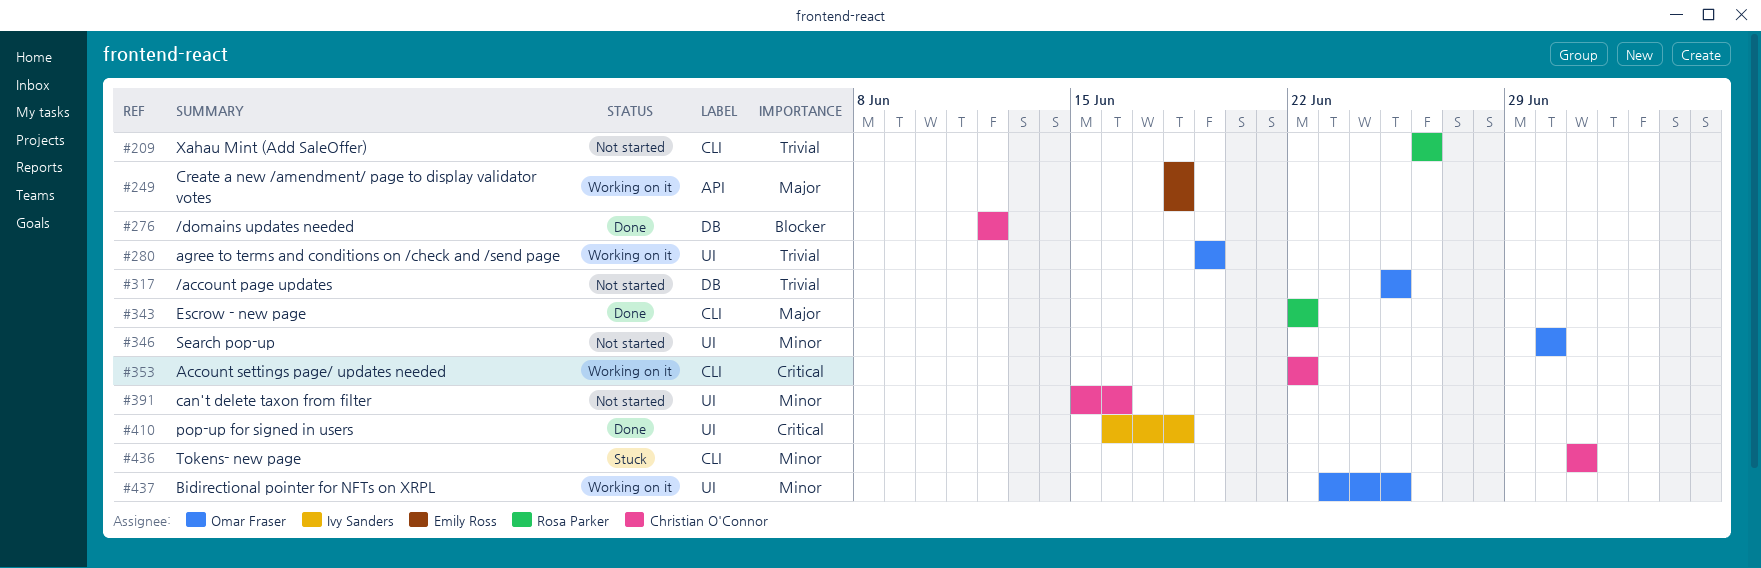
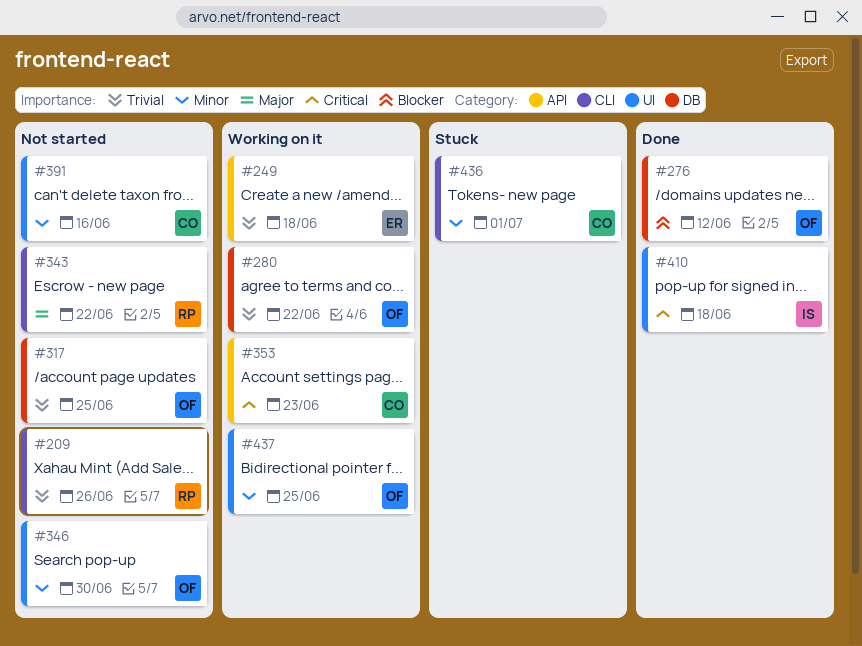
#249, priority: Major -> Trivial
#276, owner: Christian O'Connor -> Omar Fraser
#280, label: UI -> DB
#280, due: Jun 19 -> Jun 22
#343, status: Done -> Not started
#353, label: CLI -> API
#353, due: Jun 22 -> Jun 23

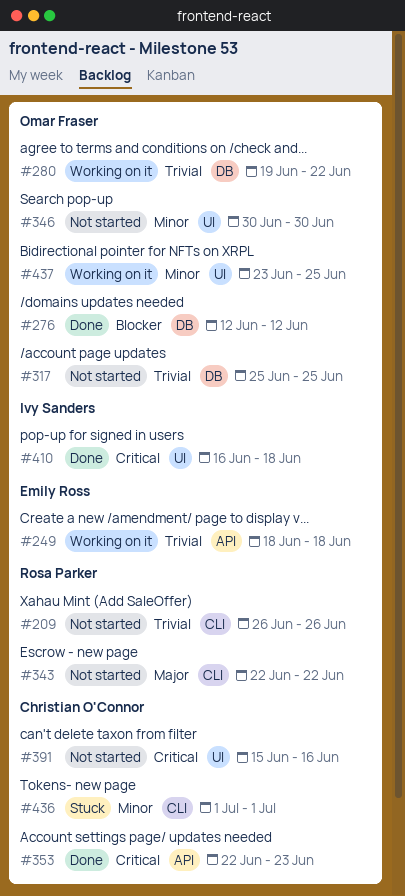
#353, status: Working on it -> Done
#391, priority: Minor -> Critical

